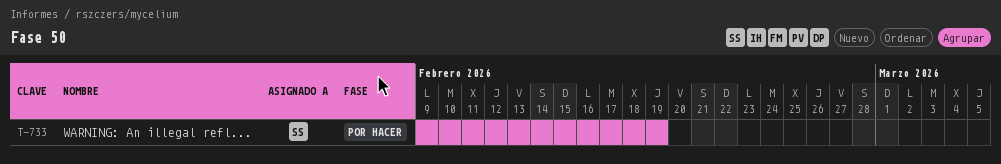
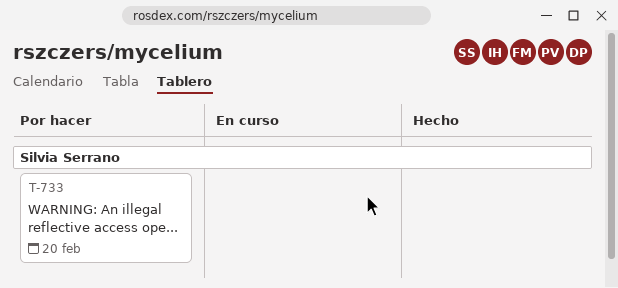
T-733, due: Feb 19 -> Feb 20

